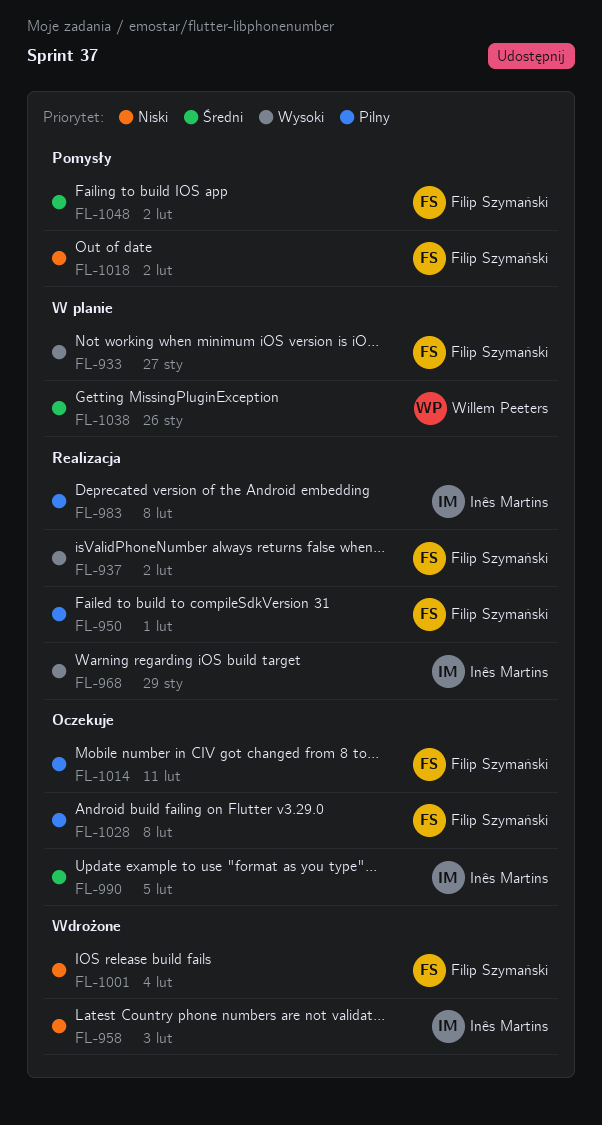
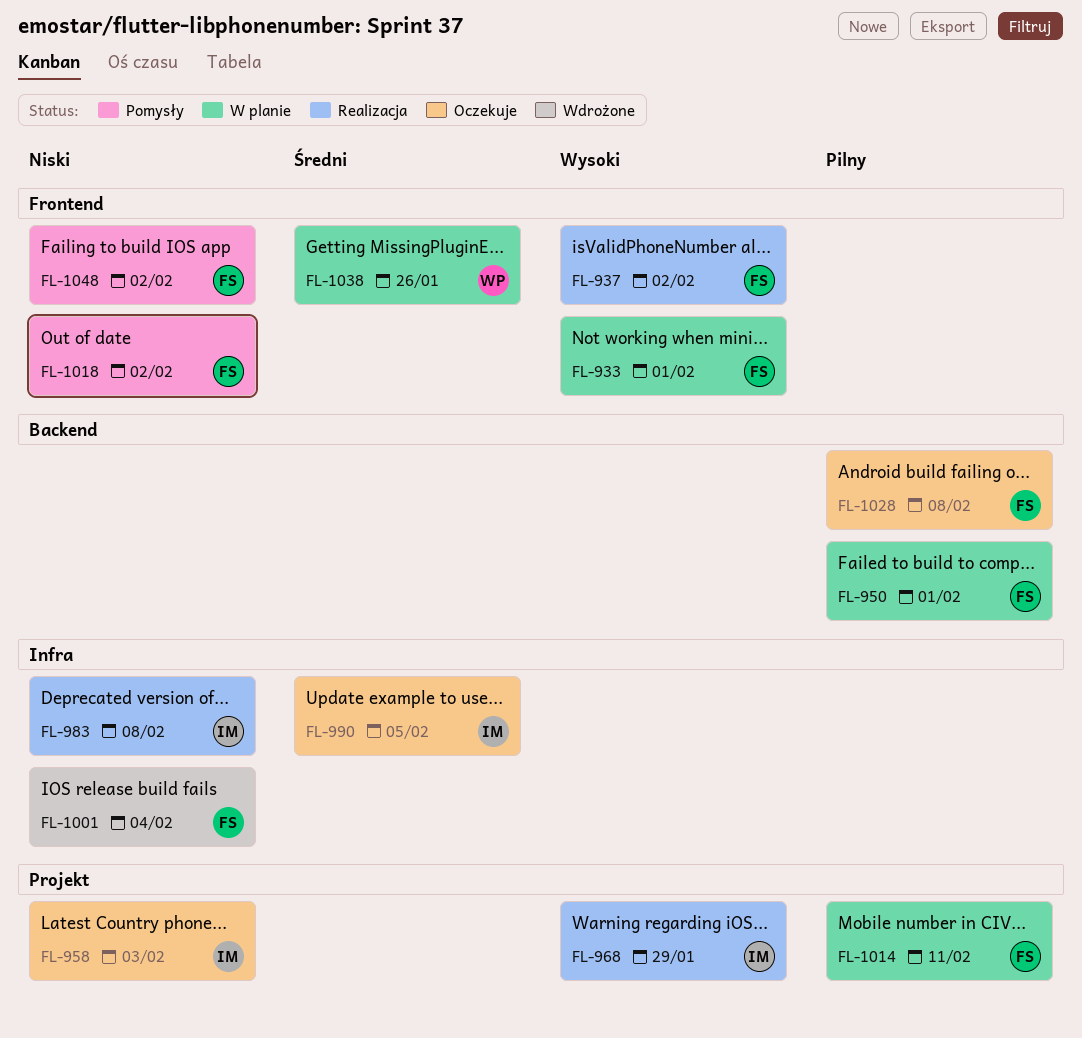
FL-933, due: Jan 27 -> Feb 1
FL-950, status: Realizacja -> W planie
FL-958, status: Wdrożone -> Oczekuje
FL-983, priority: Pilny -> Niski
FL-1014, status: Oczekuje -> W planie
FL-1048, priority: Średni -> Niski

